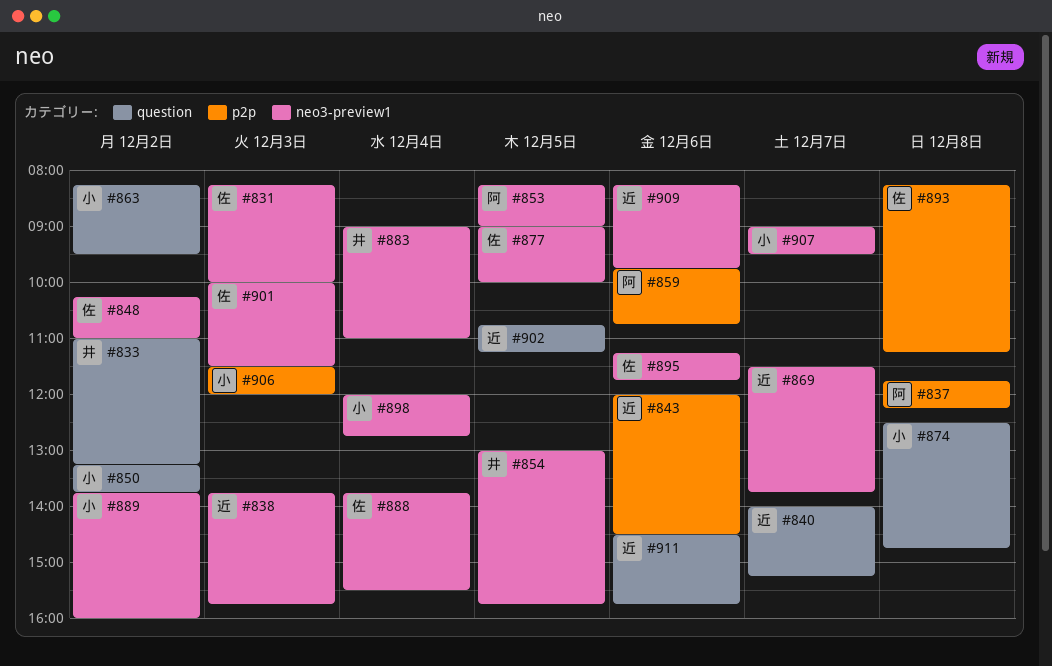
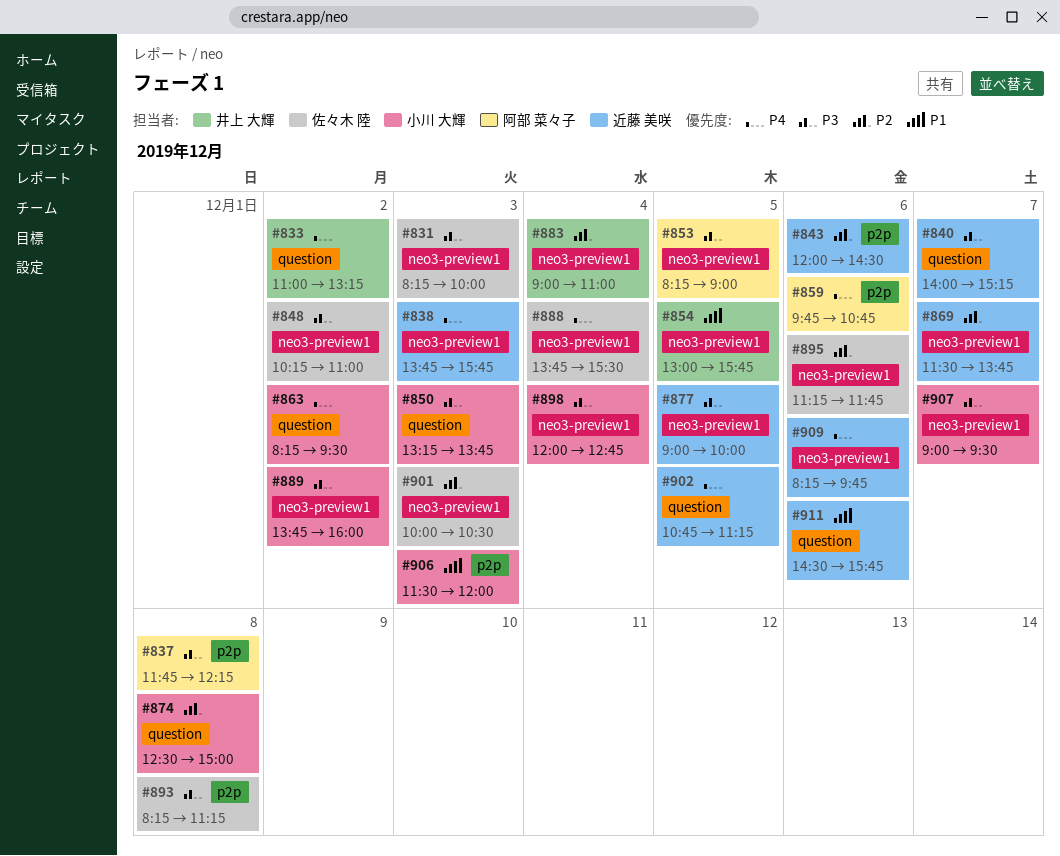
#850, day: Dec 2 -> Dec 3
#874, ends: 14:45 -> 15:00
#877, owner: 佐々木 陸 -> 近藤 美咲
#901, ends: 11:30 -> 10:30

